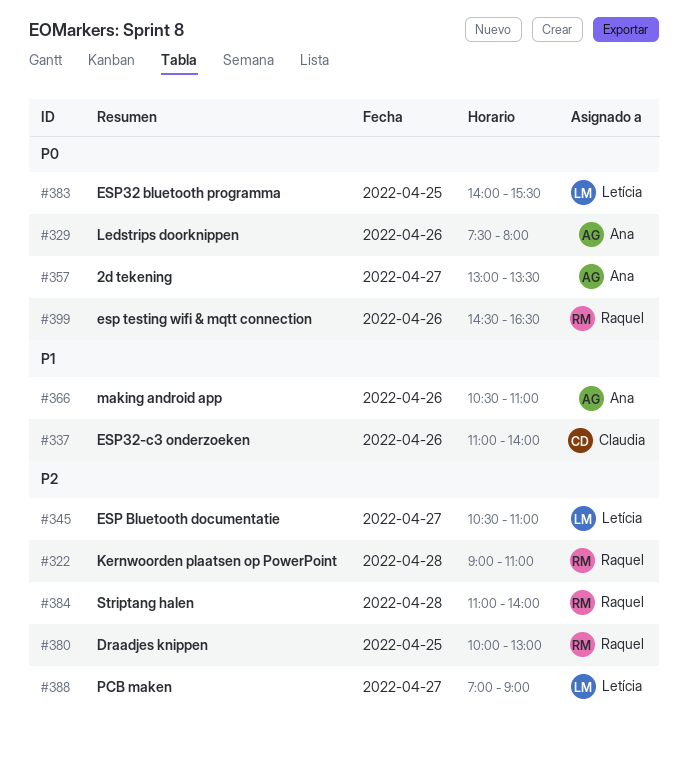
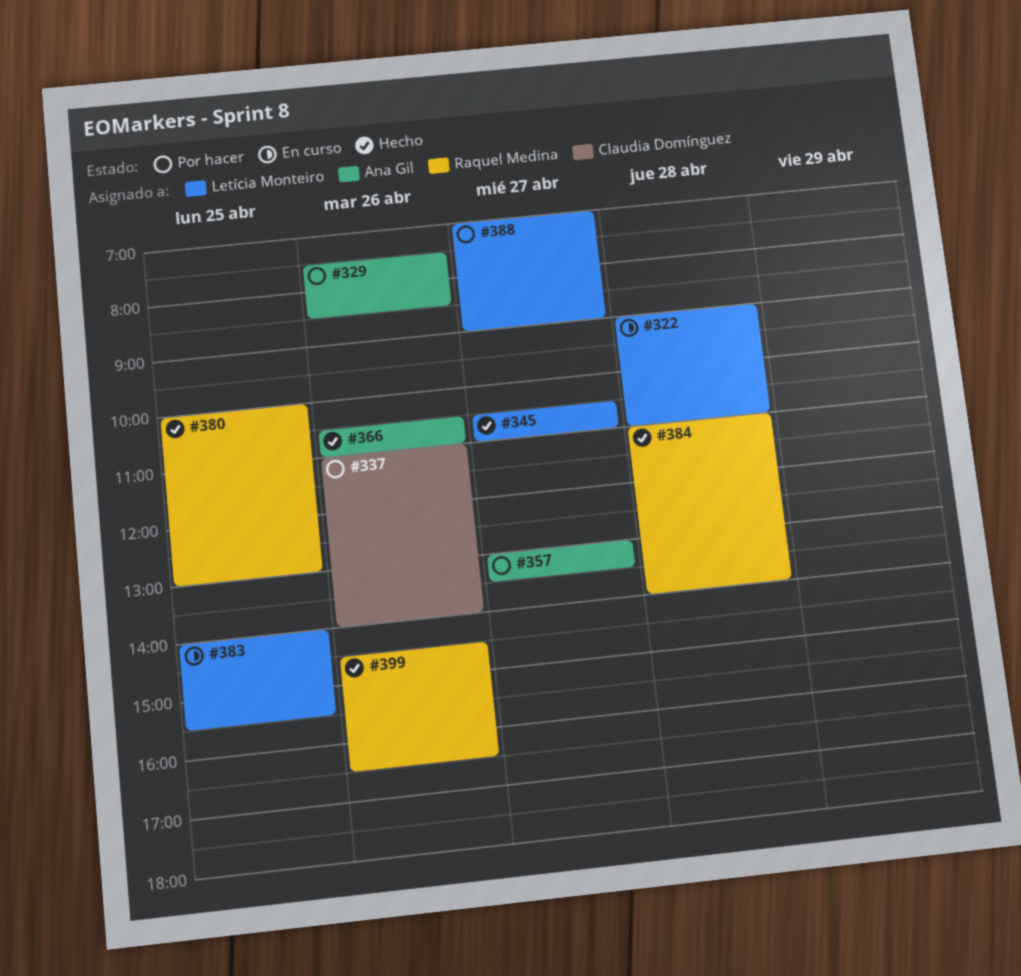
#322, owner: Raquel Medina -> Letícia Monteiro
#329, ends: 08:00 -> 08:30

